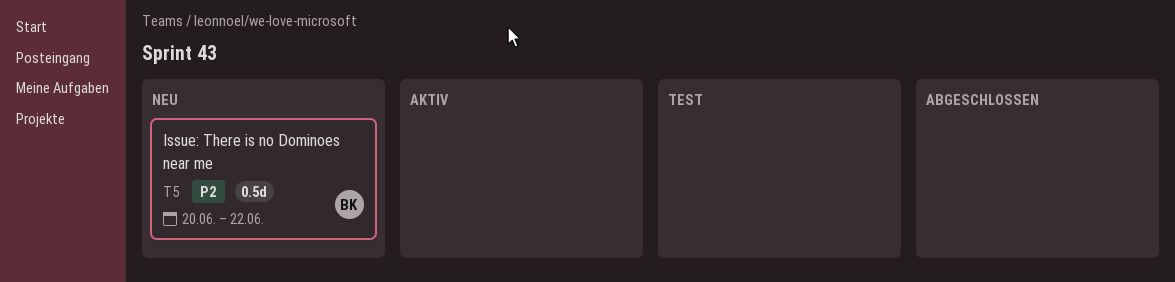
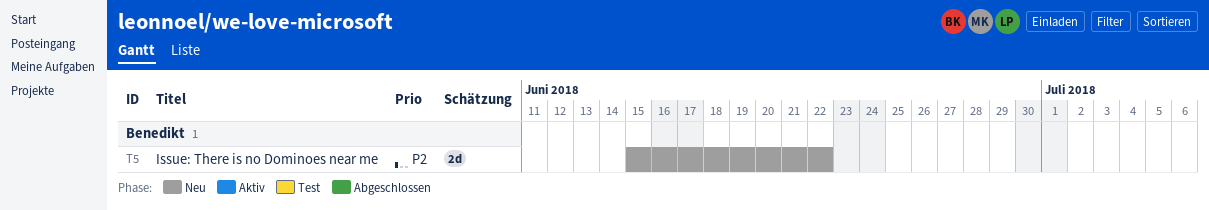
T5, estimate: 0.5d -> 2d
T5, start: Jun 20 -> Jun 15

